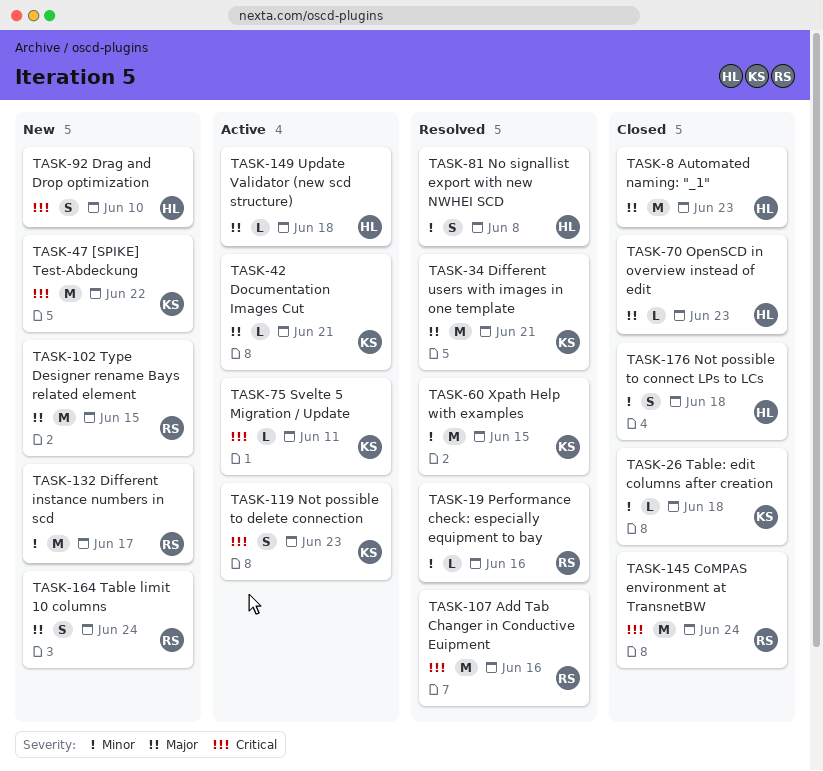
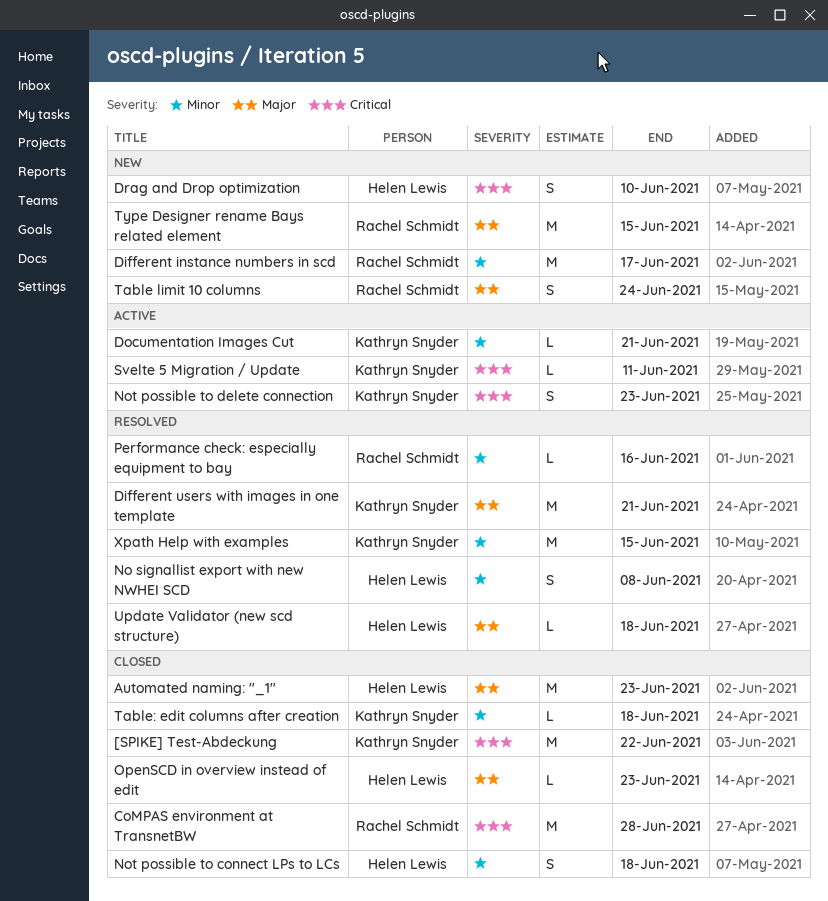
[SPIKE] Test-Abdeckung, status: New -> Closed
Add Tab Changer in Conductive Euipment: present -> none
CoMPAS environment at TransnetBW, due: Jun 24 -> Jun 28
Documentation Images Cut, priority: Major -> Minor
Update Validator (new scd structure), status: Active -> Resolved

